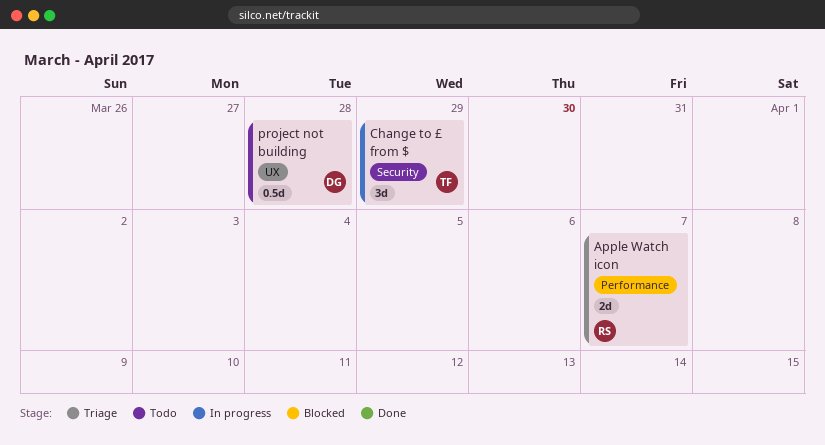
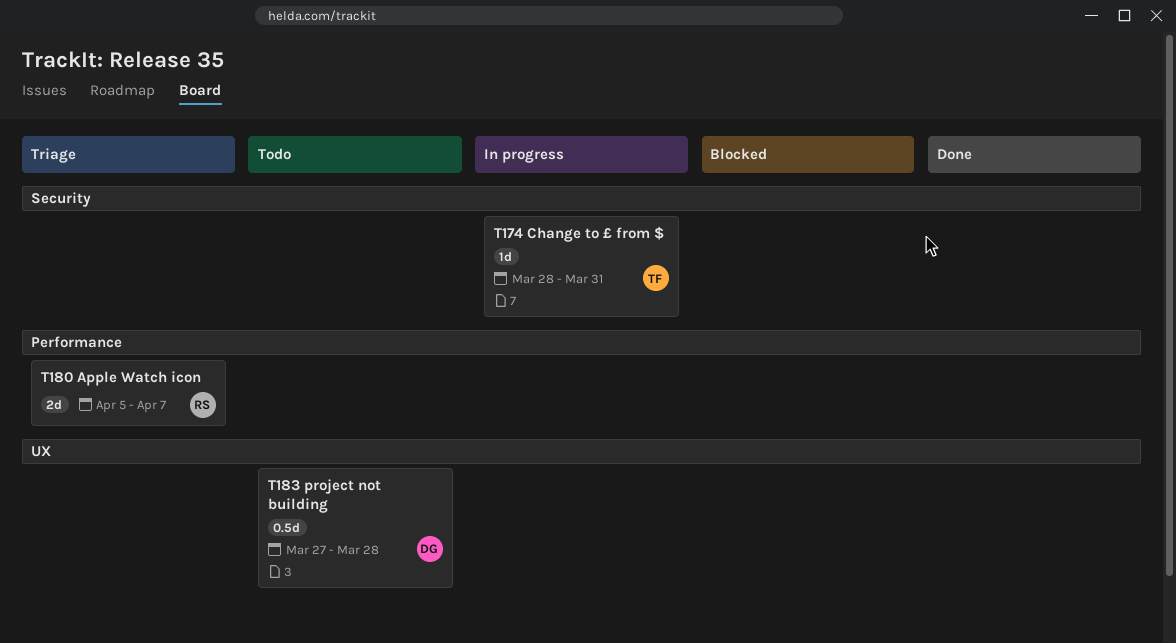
Change to £ from $, estimate: 3d -> 1d
Change to £ from $, due: Mar 29 -> Mar 31

